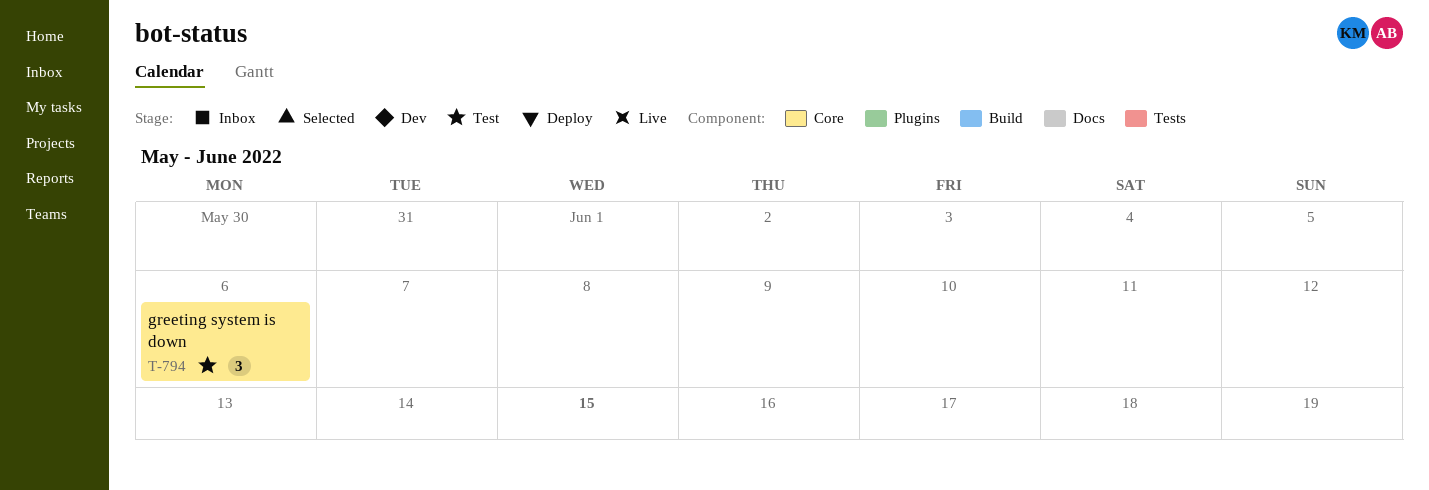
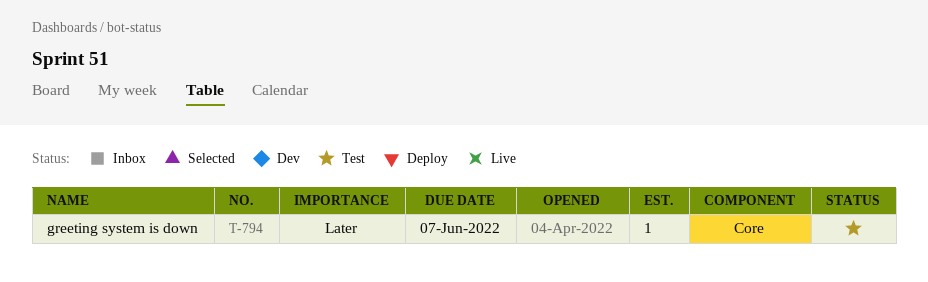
T-794, estimate: 3 -> 1
T-794, due: Jun 6 -> Jun 7

